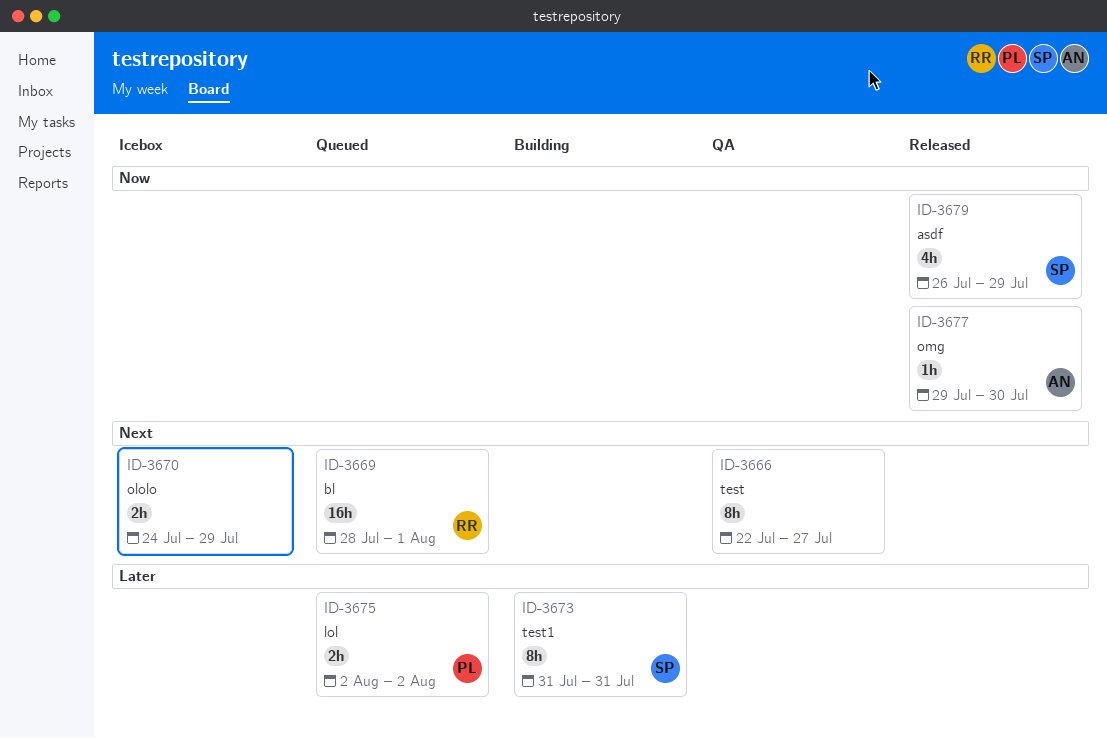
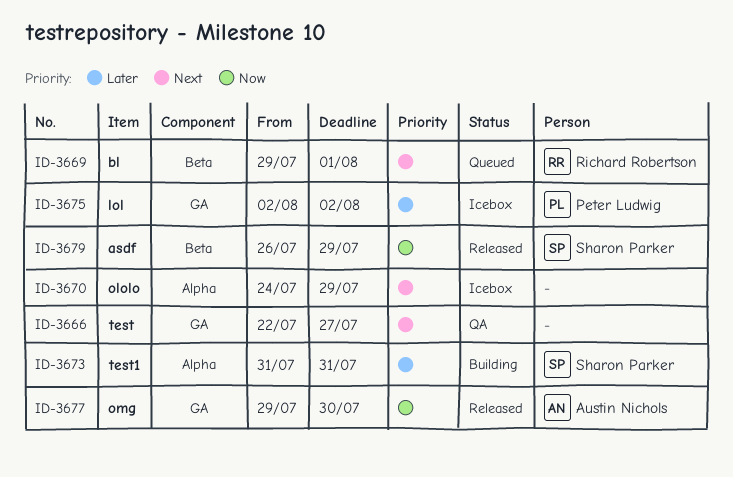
ID-3669, start: Jul 28 -> Jul 29
ID-3675, status: Queued -> Icebox

